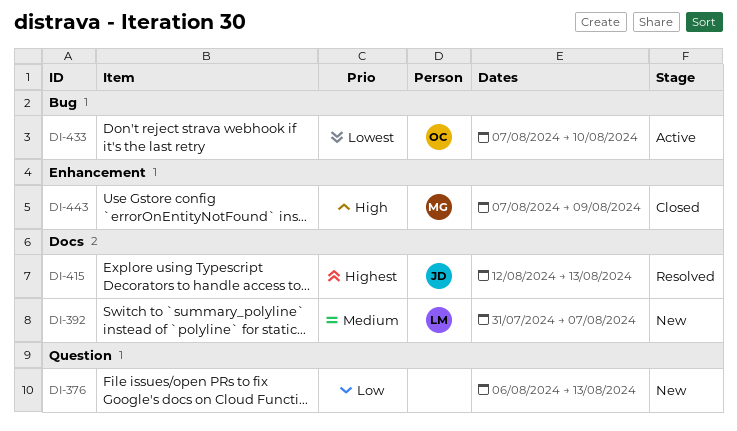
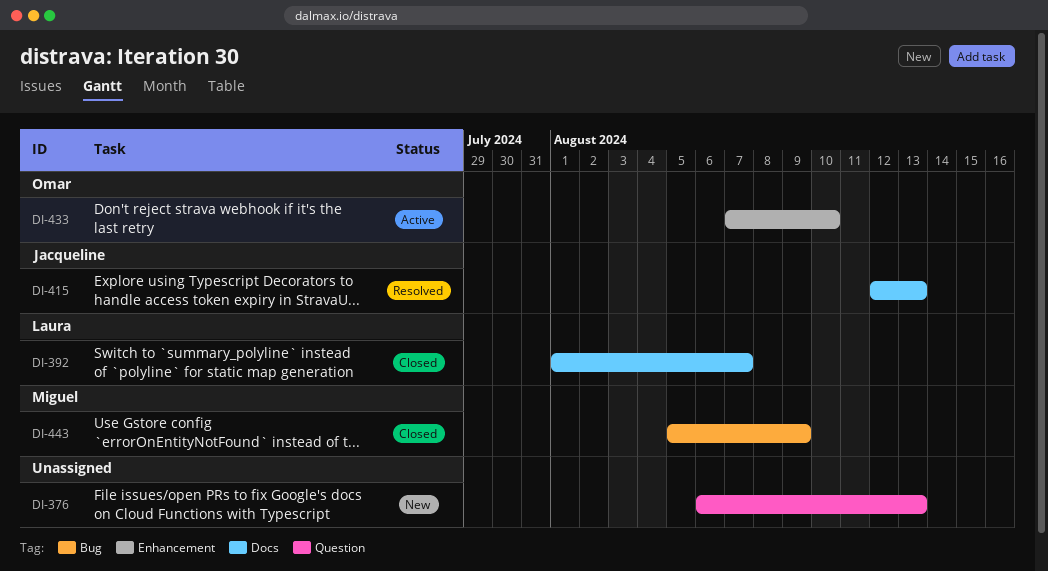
DI-392, status: New -> Closed
DI-392, start: Jul 31 -> Aug 1
DI-433, label: Bug -> Enhancement
DI-443, label: Enhancement -> Bug
DI-443, start: Aug 7 -> Aug 5

